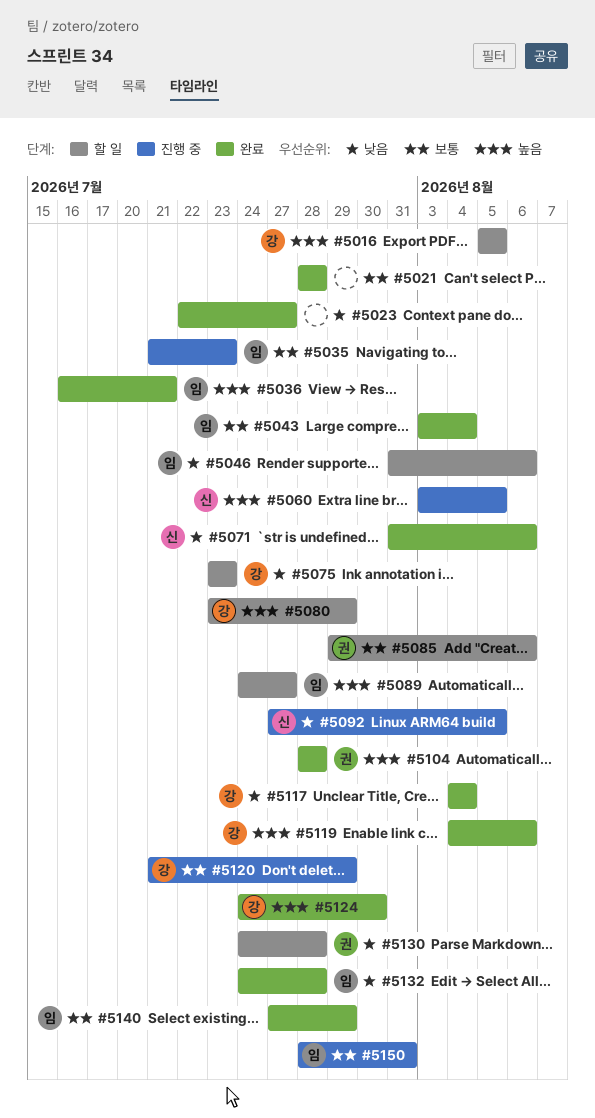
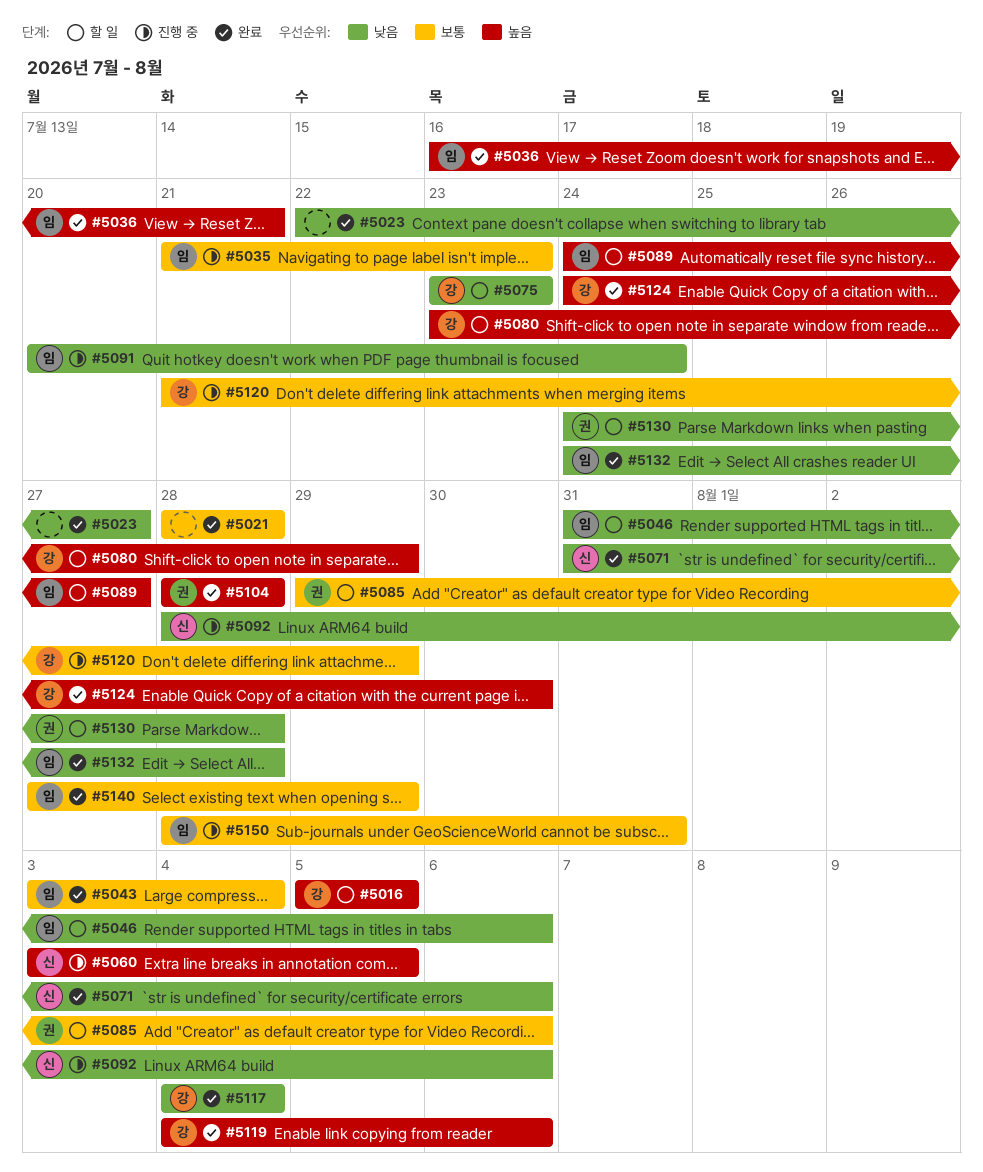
#5091: none -> present
#5092, start: Jul 27 -> Jul 28
#5092, due: Aug 5 -> Aug 6

